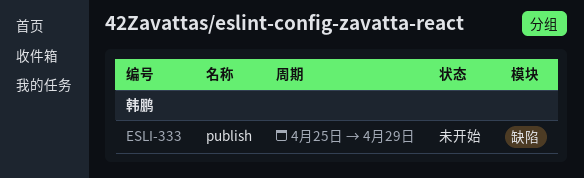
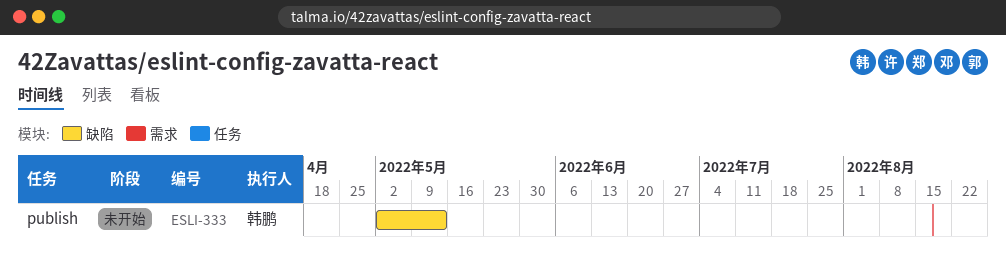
ESLI-333, start: Apr 25 -> May 2
ESLI-333, due: Apr 29 -> May 13

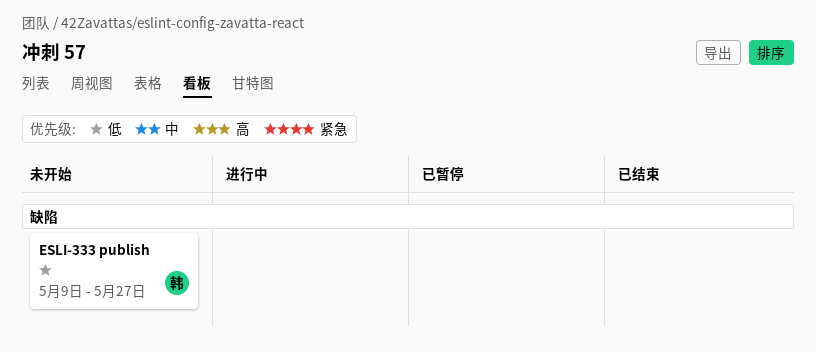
ESLI-333, start: May 2 -> May 9
ESLI-333, due: May 13 -> May 27

